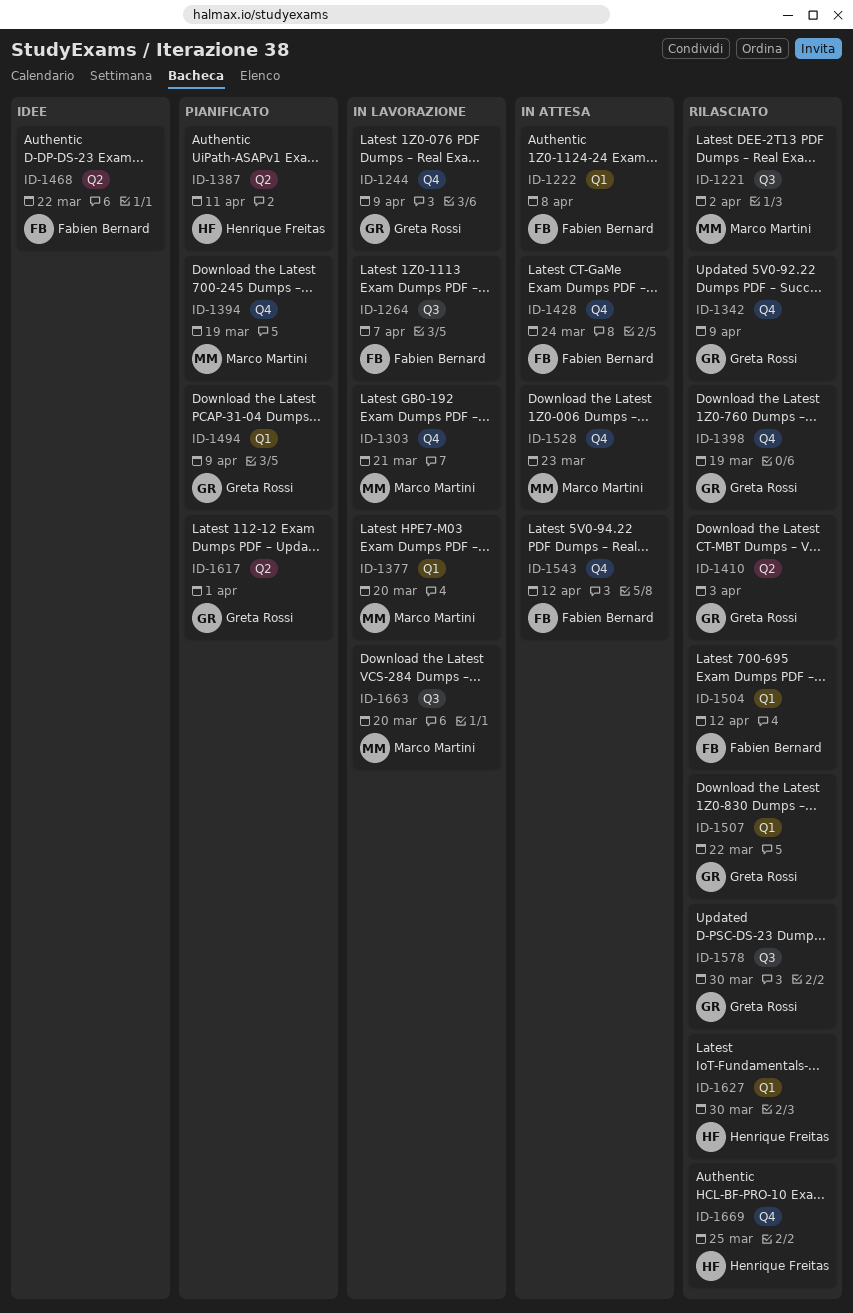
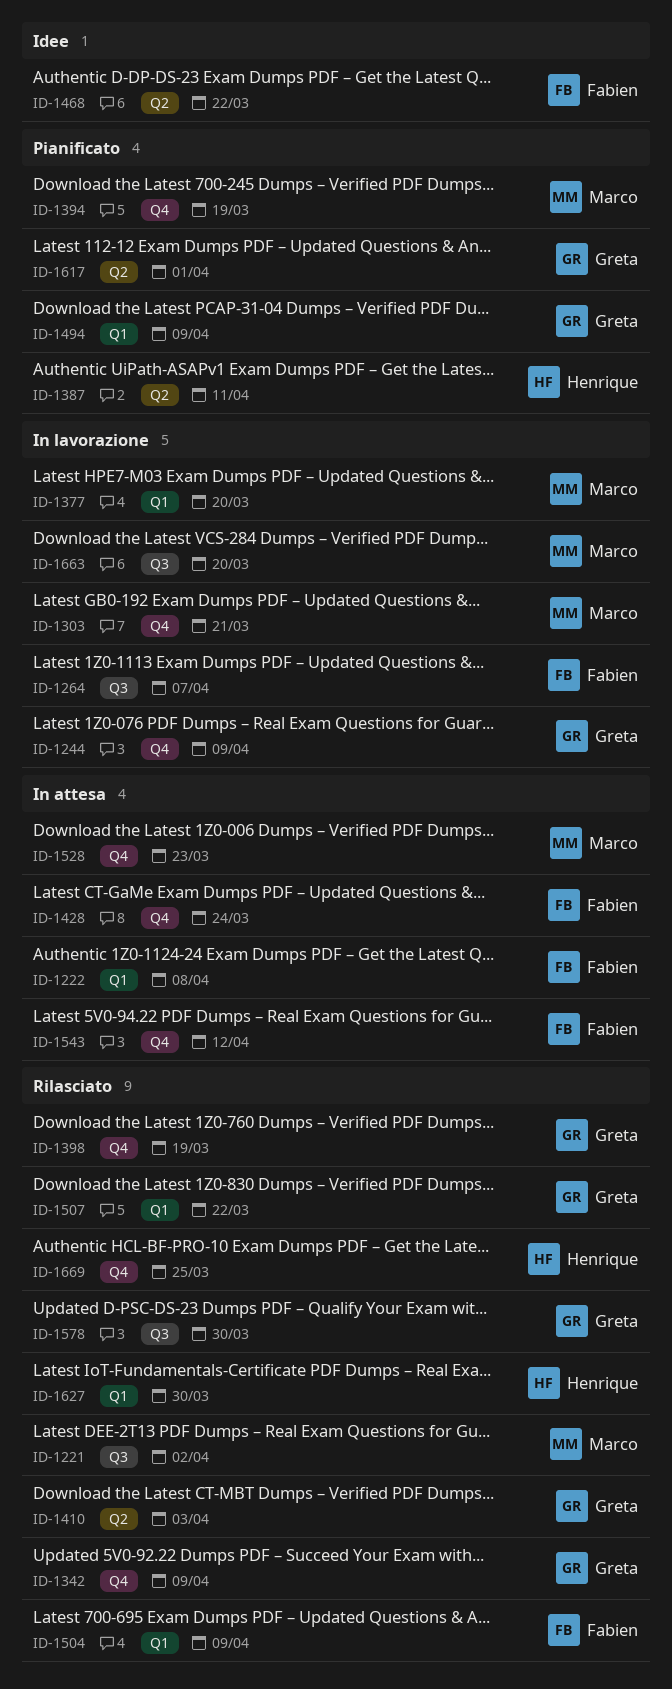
ID-1504, due: Apr 12 -> Apr 9

